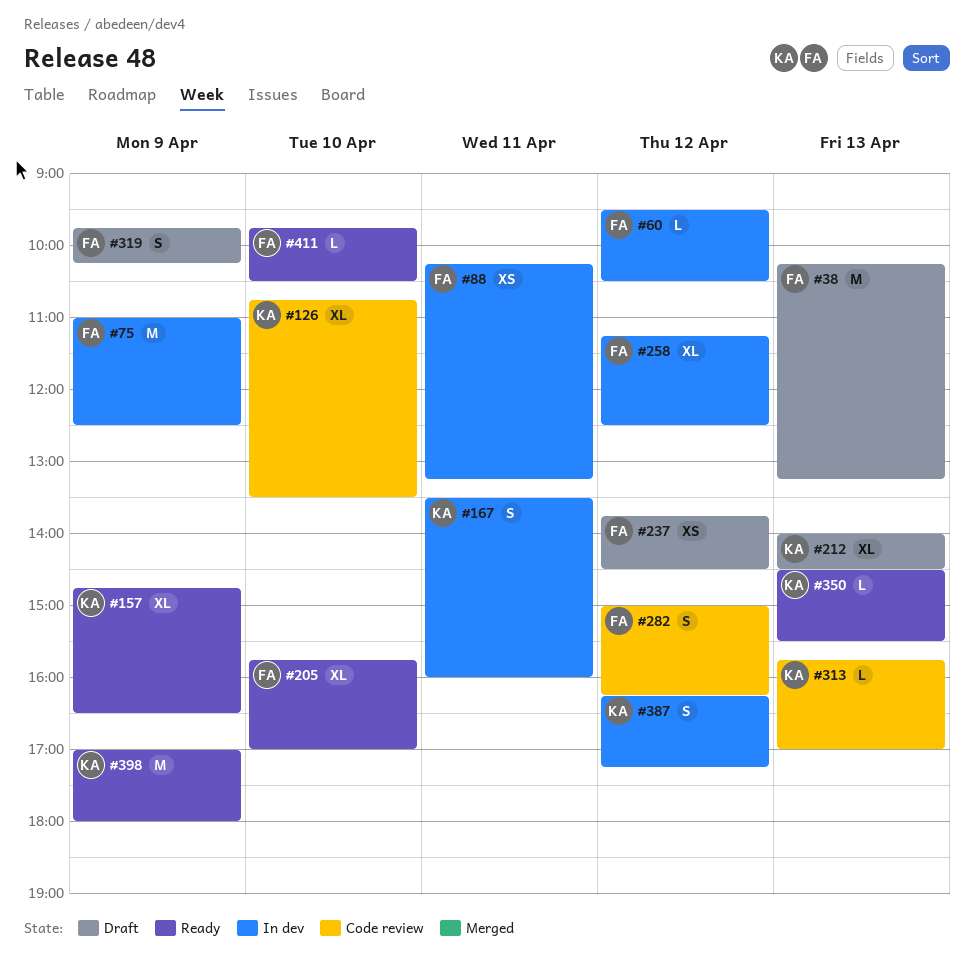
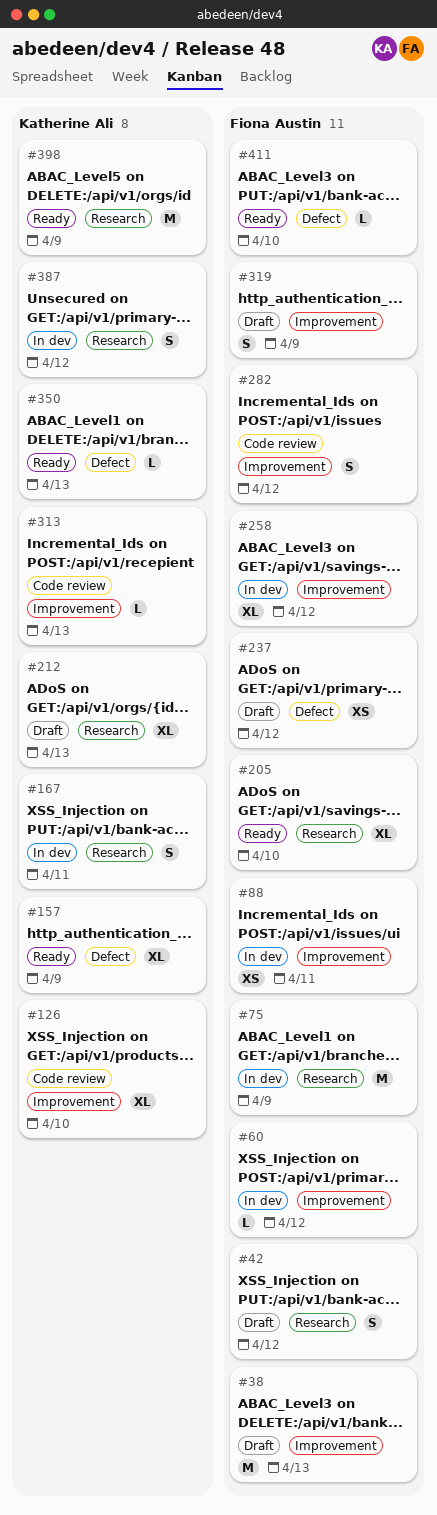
#42: none -> present

